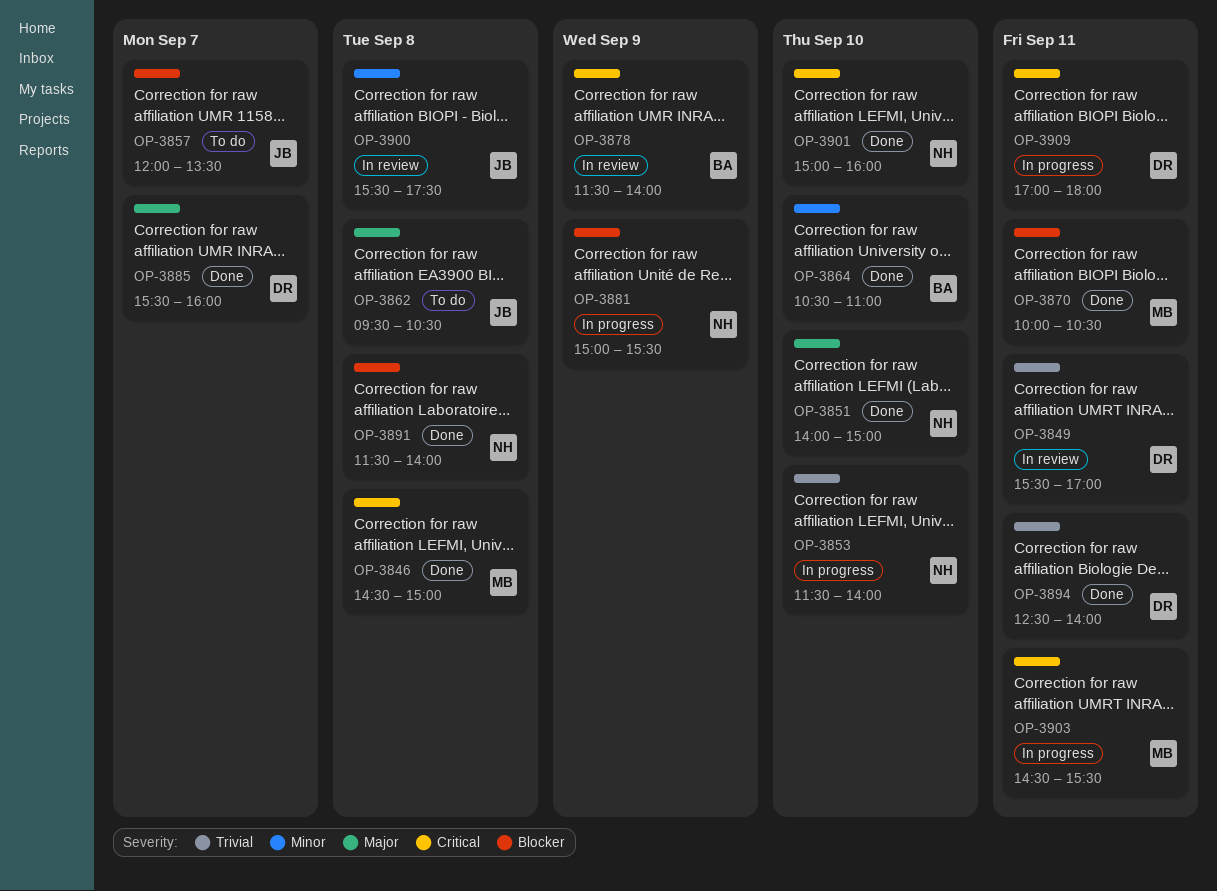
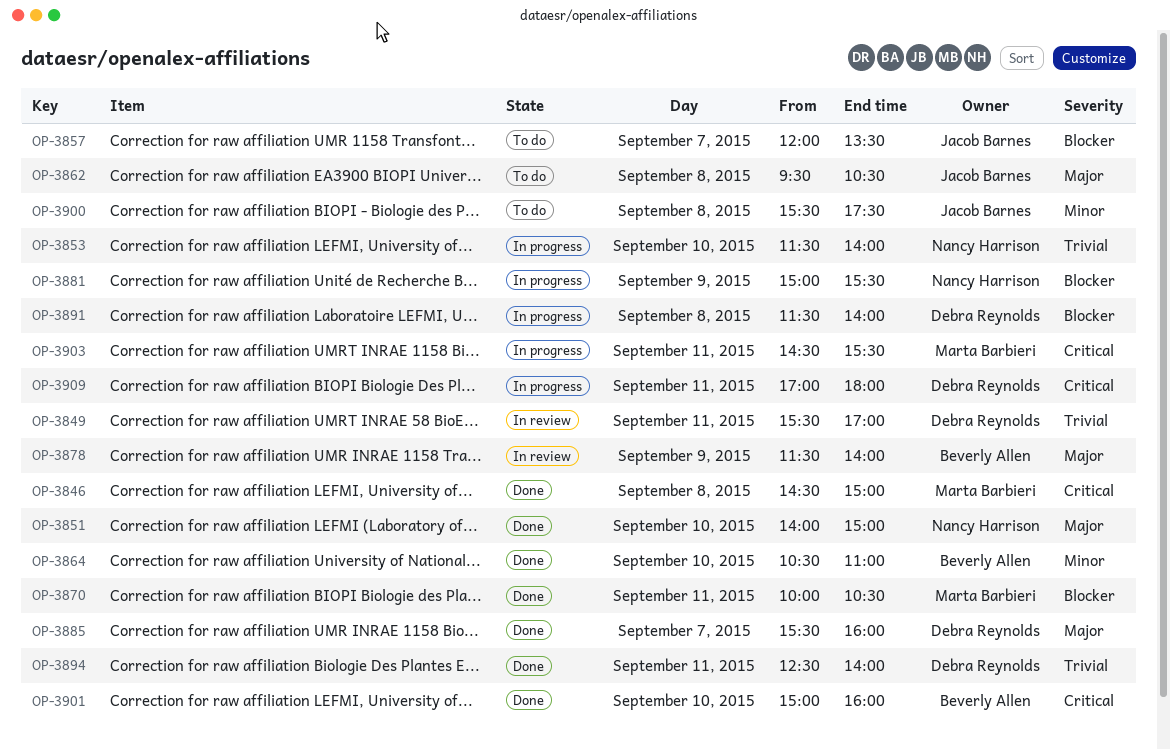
OP-3878, priority: Critical -> Major
OP-3891, status: Done -> In progress
OP-3891, owner: Nancy Harrison -> Debra Reynolds
OP-3900, status: In review -> To do
OP-3901, owner: Nancy Harrison -> Beverly Allen

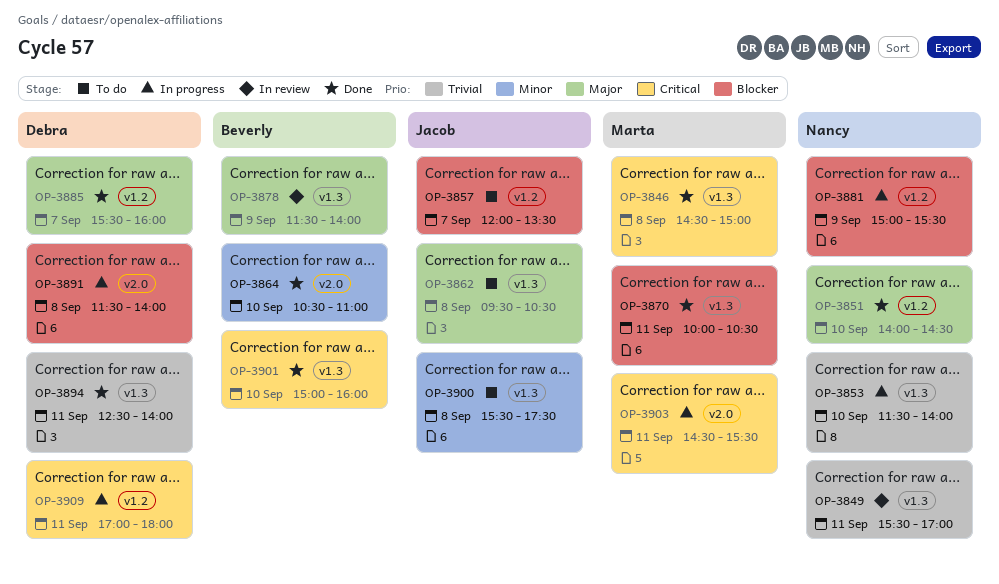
OP-3849, owner: Debra Reynolds -> Nancy Harrison
OP-3851, ends: 15:00 -> 14:30

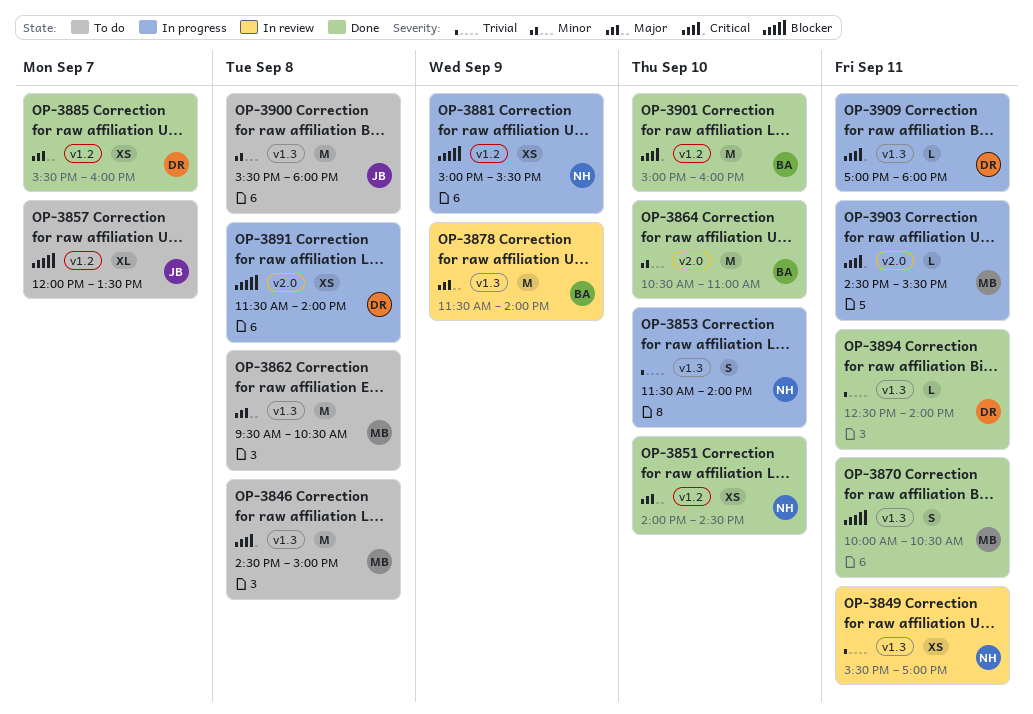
OP-3846, status: Done -> To do
OP-3862, owner: Jacob -> Marta
OP-3900, ends: 17:30 -> 18:00
OP-3901, label: v1.3 -> v1.2
OP-3909, label: v1.2 -> v1.3

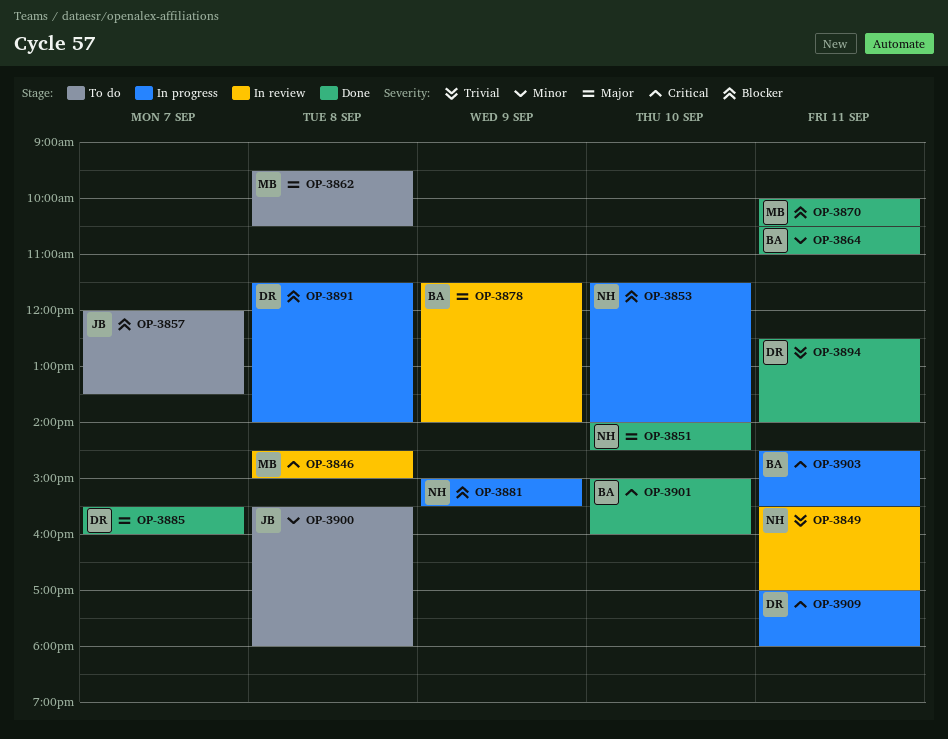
OP-3846, status: To do -> In review
OP-3853, priority: Trivial -> Blocker
OP-3864, day: Sep 10 -> Sep 11
OP-3903, owner: MB -> BA

